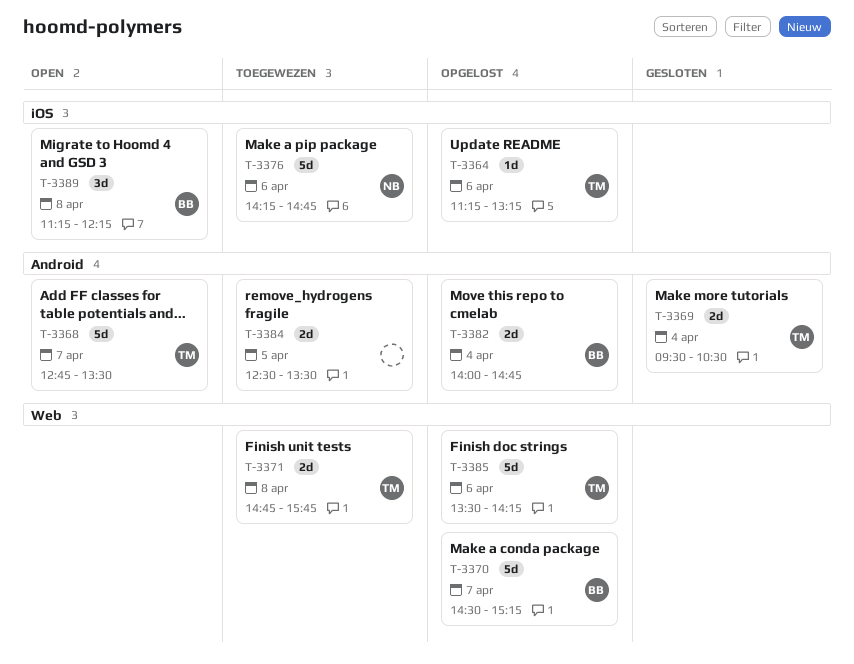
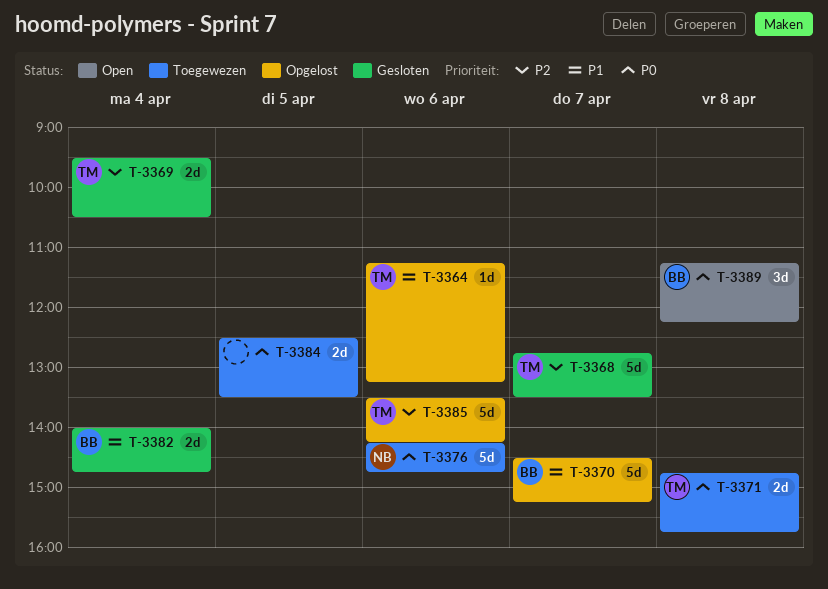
T-3368, status: Open -> Gesloten
T-3382, status: Opgelost -> Gesloten

